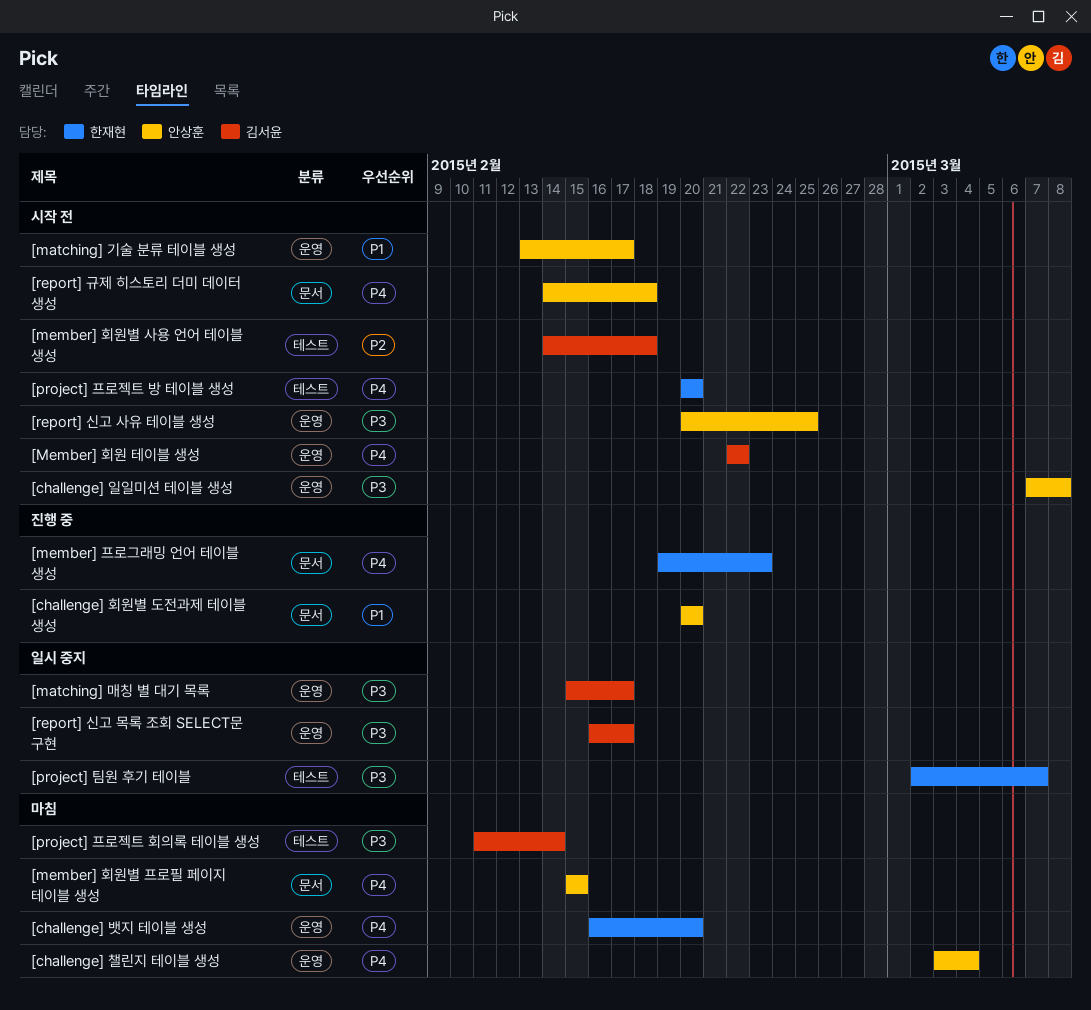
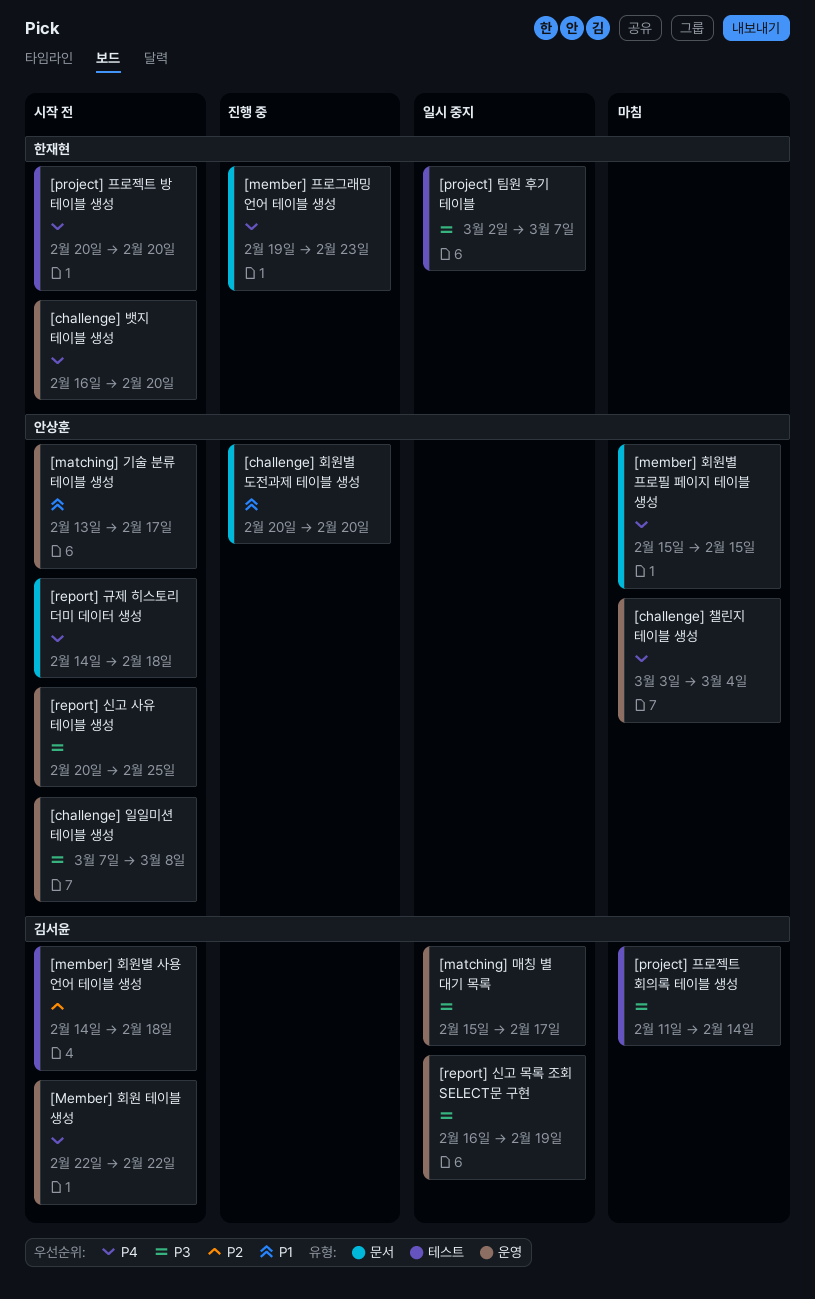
[challenge] 뱃지 테이블 생성, status: 마침 -> 시작 전
[report] 신고 목록 조회 SELECT문 구현, due: Feb 17 -> Feb 19

